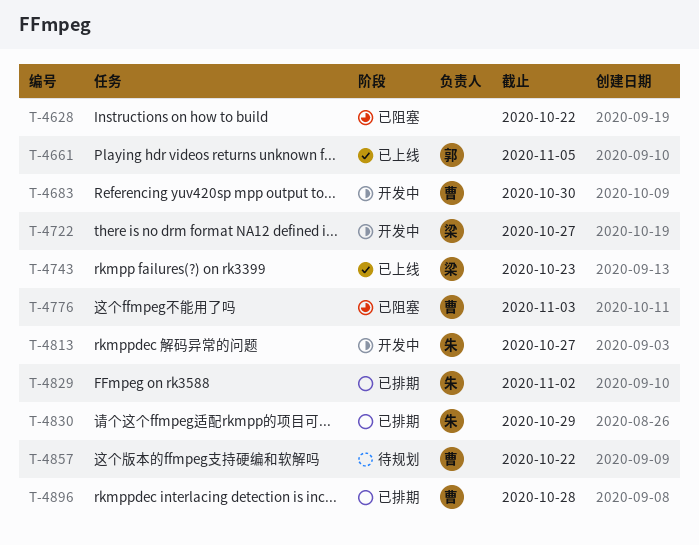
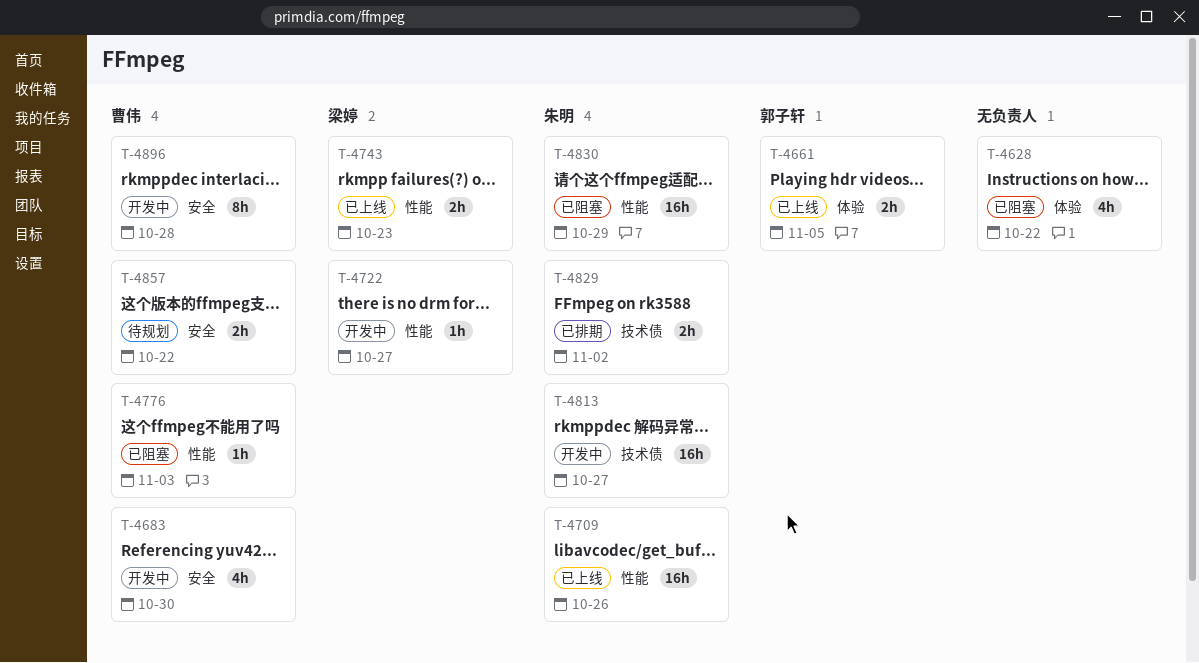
T-4709: none -> present
T-4830, status: 已排期 -> 已阻塞
T-4896, status: 已排期 -> 开发中

